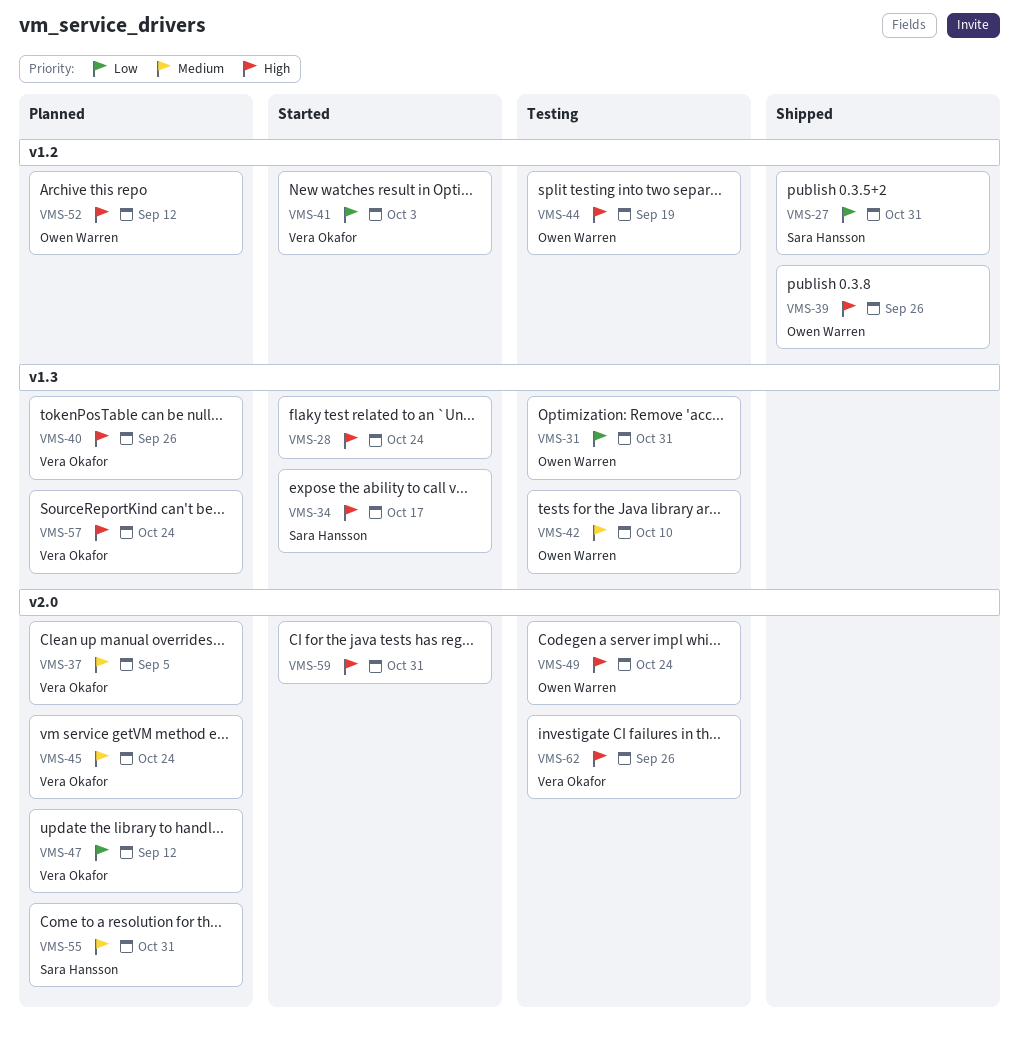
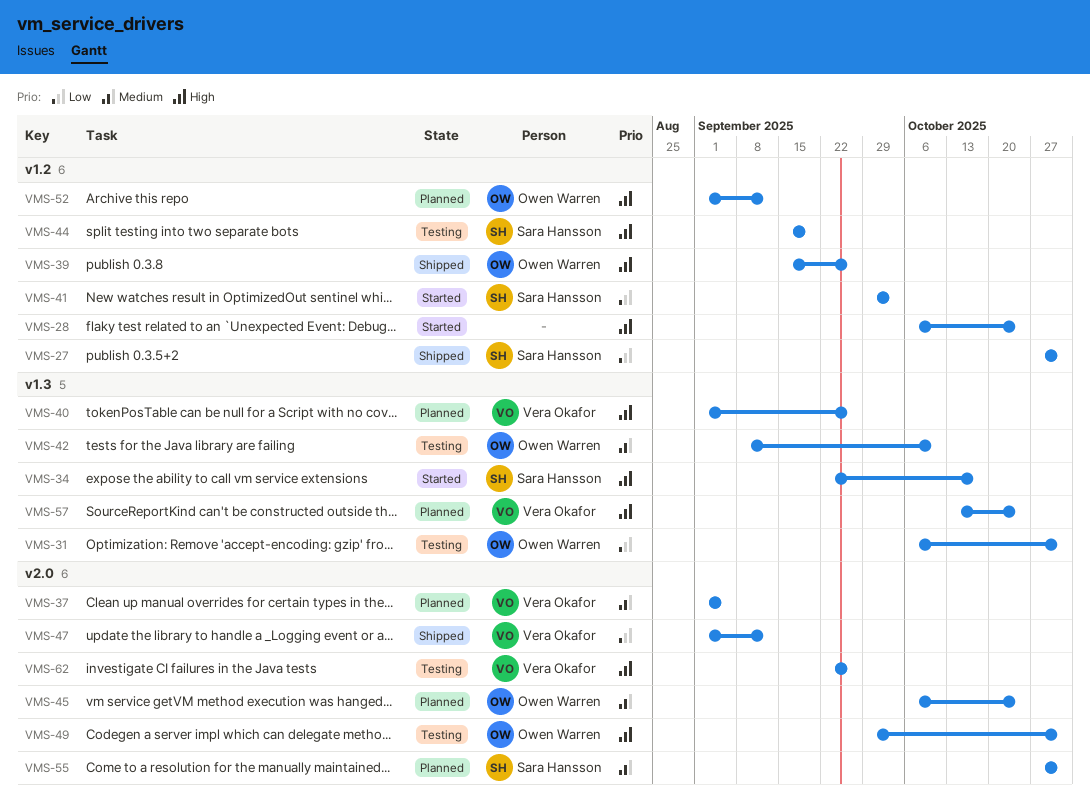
VMS-28, label: v1.3 -> v1.2
VMS-41, owner: Vera Okafor -> Sara Hansson
VMS-44, owner: Owen Warren -> Sara Hansson
VMS-45, owner: Vera Okafor -> Owen Warren
VMS-47, status: Planned -> Shipped
VMS-49, due: Oct 24 -> Oct 31
VMS-59: present -> none

